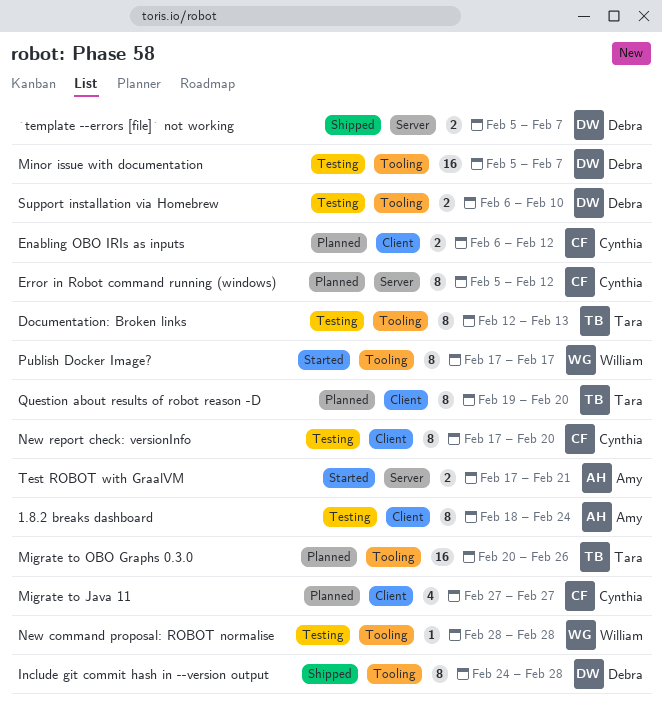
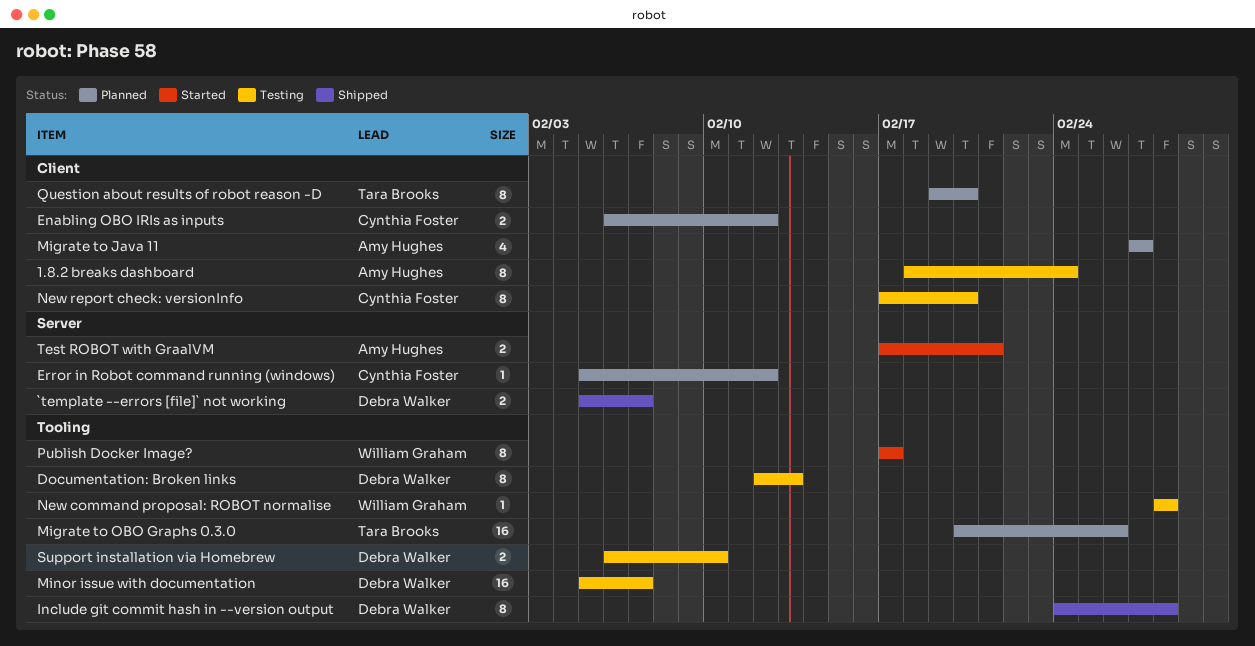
Documentation: Broken links, owner: Tara Brooks -> Debra Walker
Error in Robot command running (windows), estimate: 8 -> 1
Migrate to Java 11, owner: Cynthia Foster -> Amy Hughes

